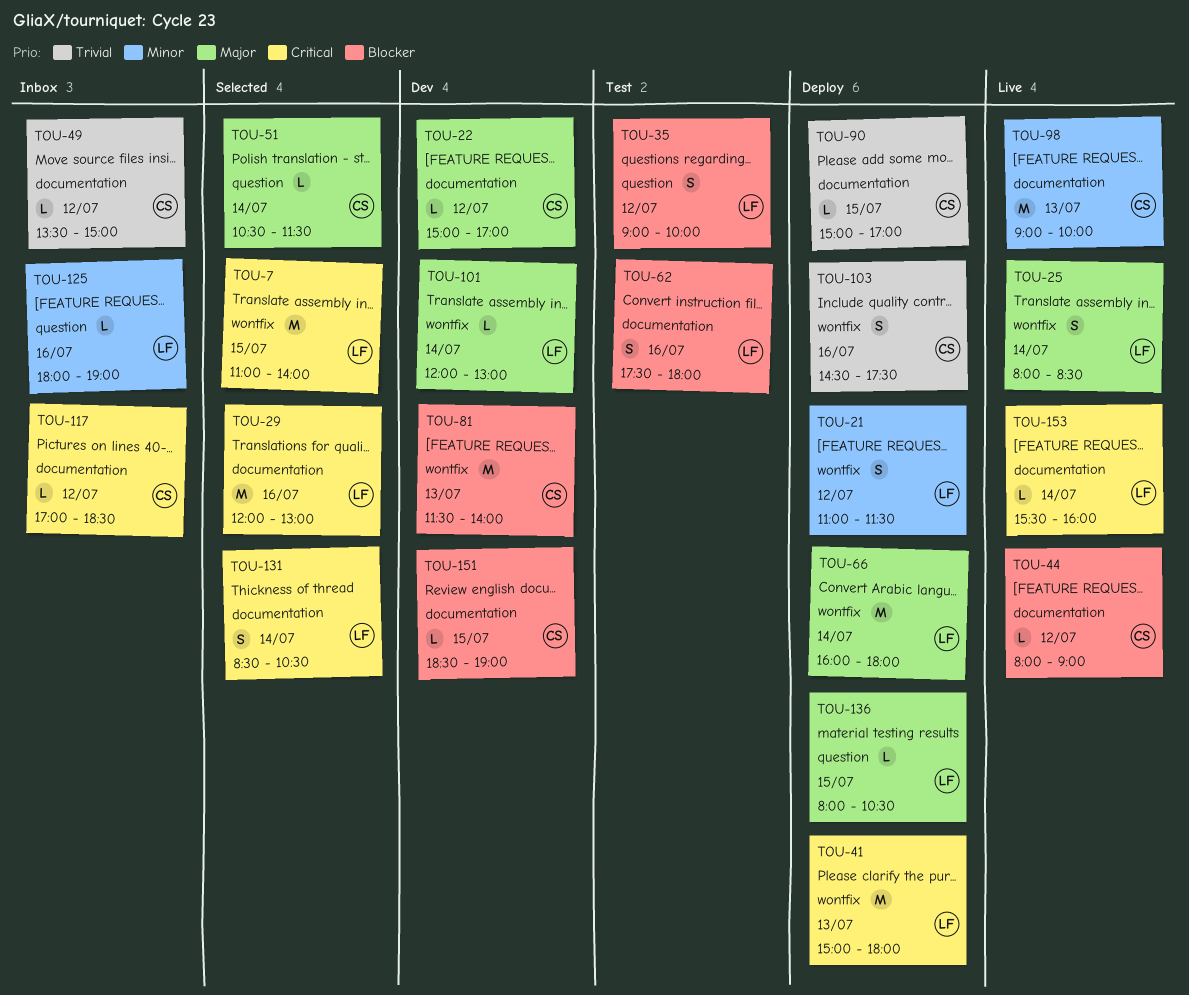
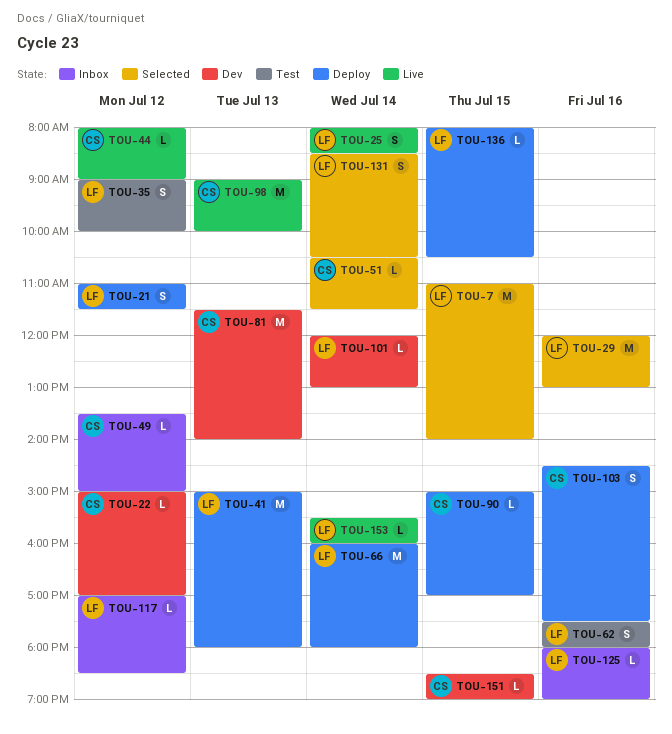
TOU-117, owner: CS -> LF

